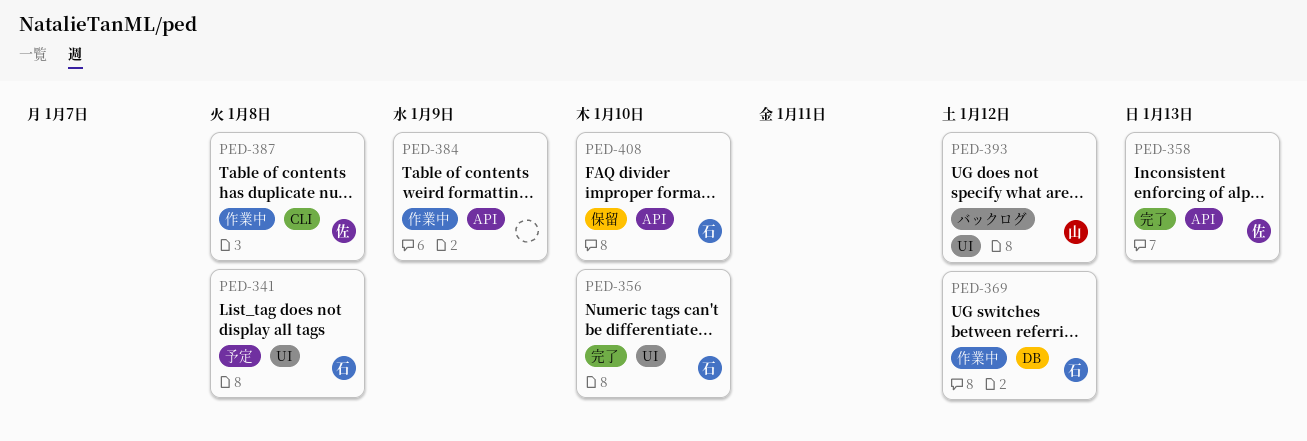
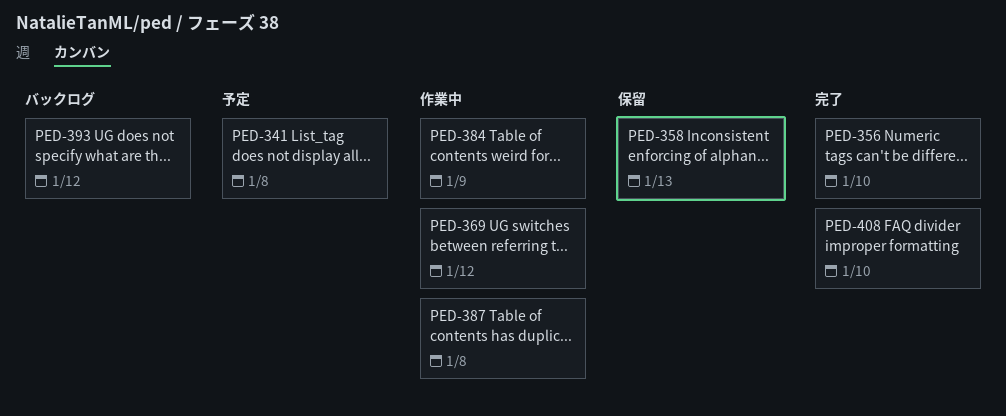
PED-358, status: 完了 -> 保留
PED-408, status: 保留 -> 完了

